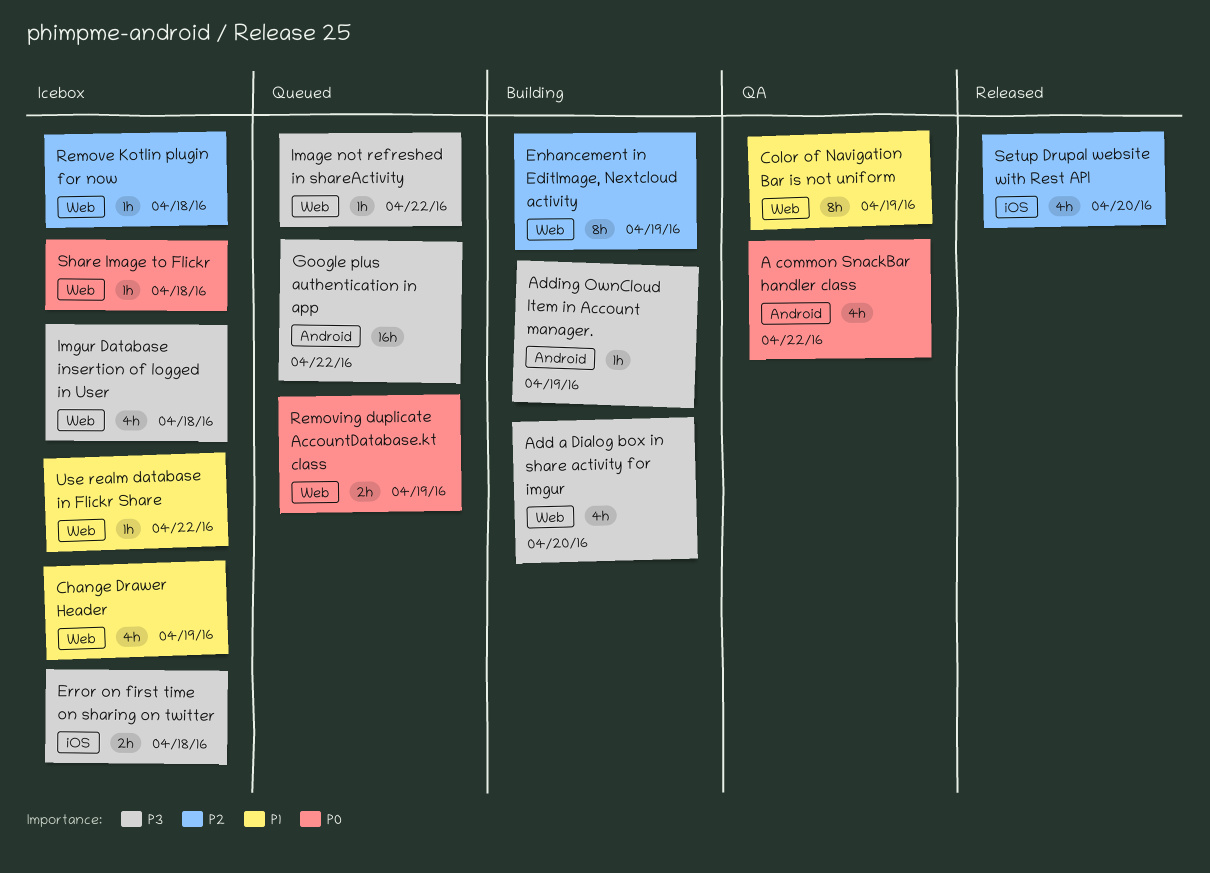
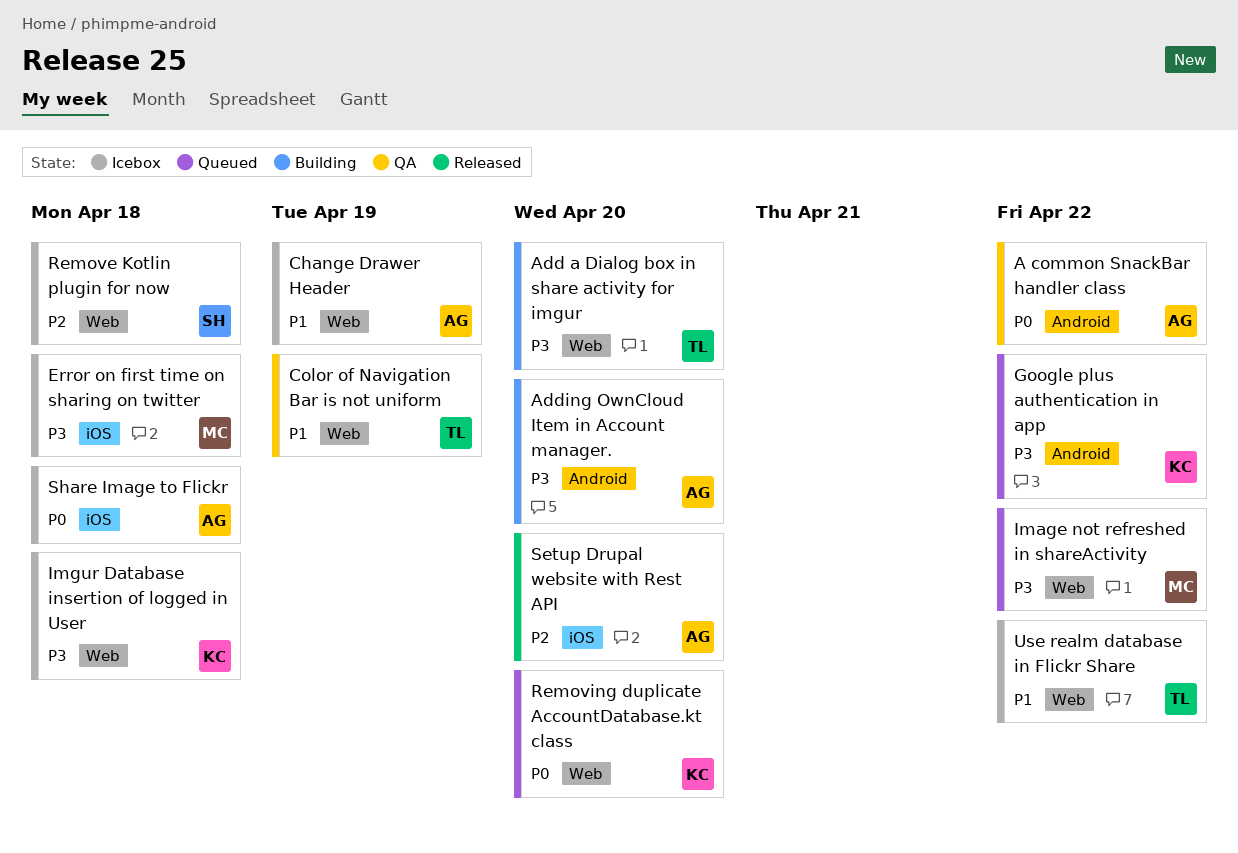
Adding OwnCloud Item in Account manager., due: Apr 19 -> Apr 20
Enhancement in EditImage, Nextcloud activity: present -> none
Removing duplicate AccountDatabase.kt class, due: Apr 19 -> Apr 20
Share Image to Flickr, label: Web -> iOS

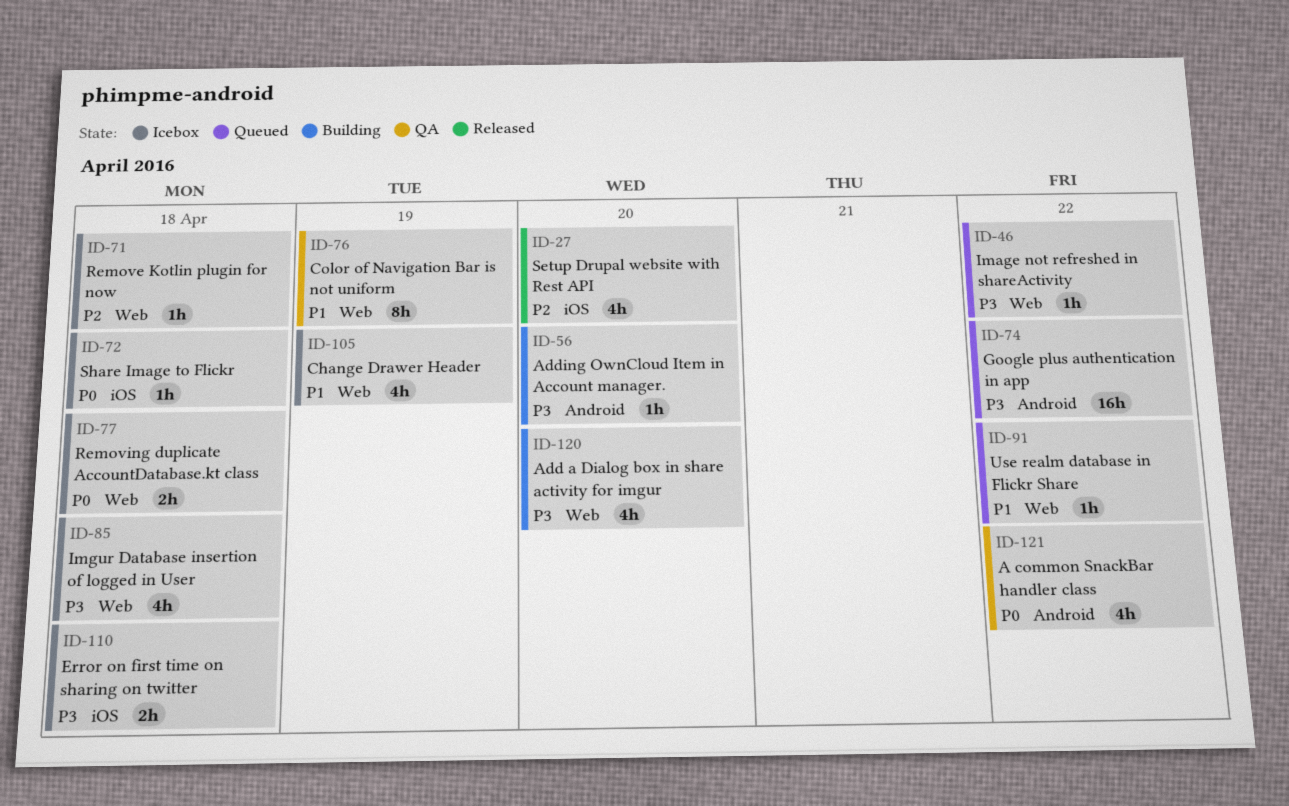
Removing duplicate AccountDatabase.kt class, status: Queued -> Icebox
Removing duplicate AccountDatabase.kt class, due: Apr 20 -> Apr 18
Use realm database in Flickr Share, status: Icebox -> Queued

